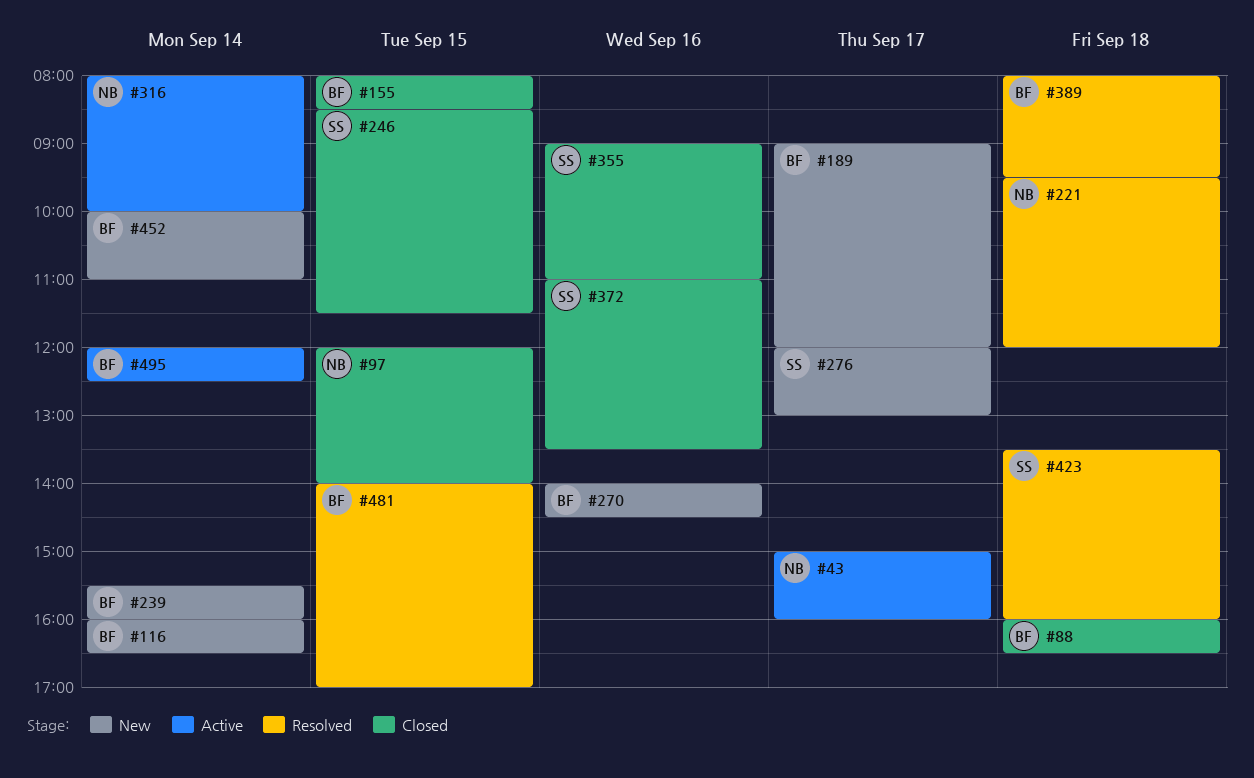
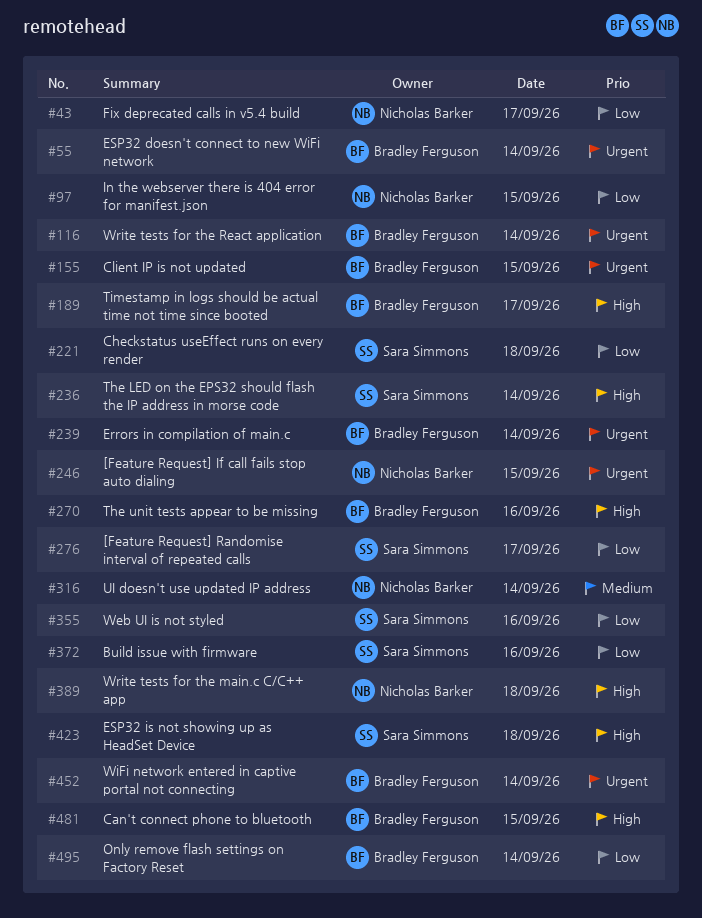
#55: none -> present
#88: present -> none
#221, owner: Nicholas Barker -> Sara Simmons
#236: none -> present
#246, owner: Sara Simmons -> Nicholas Barker
#389, owner: Bradley Ferguson -> Nicholas Barker

